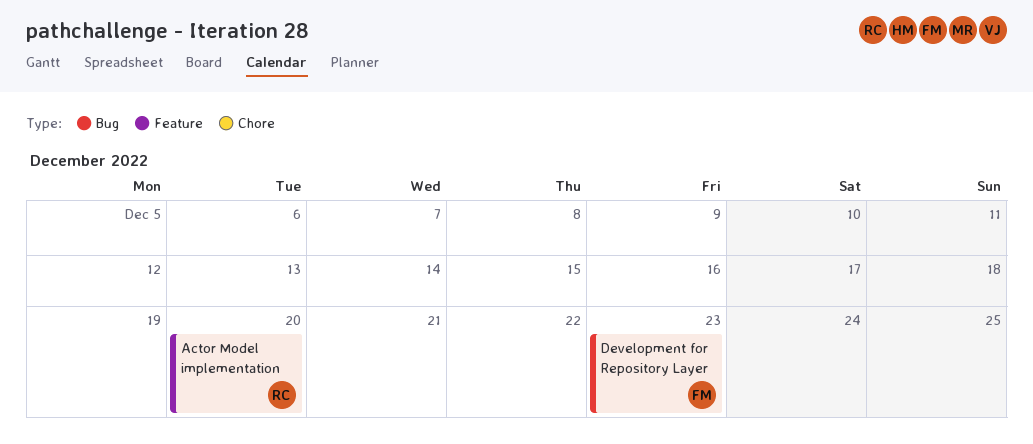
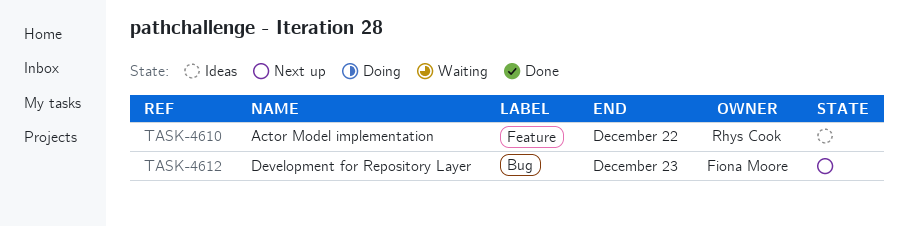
Actor Model implementation, due: Dec 20 -> Dec 22

